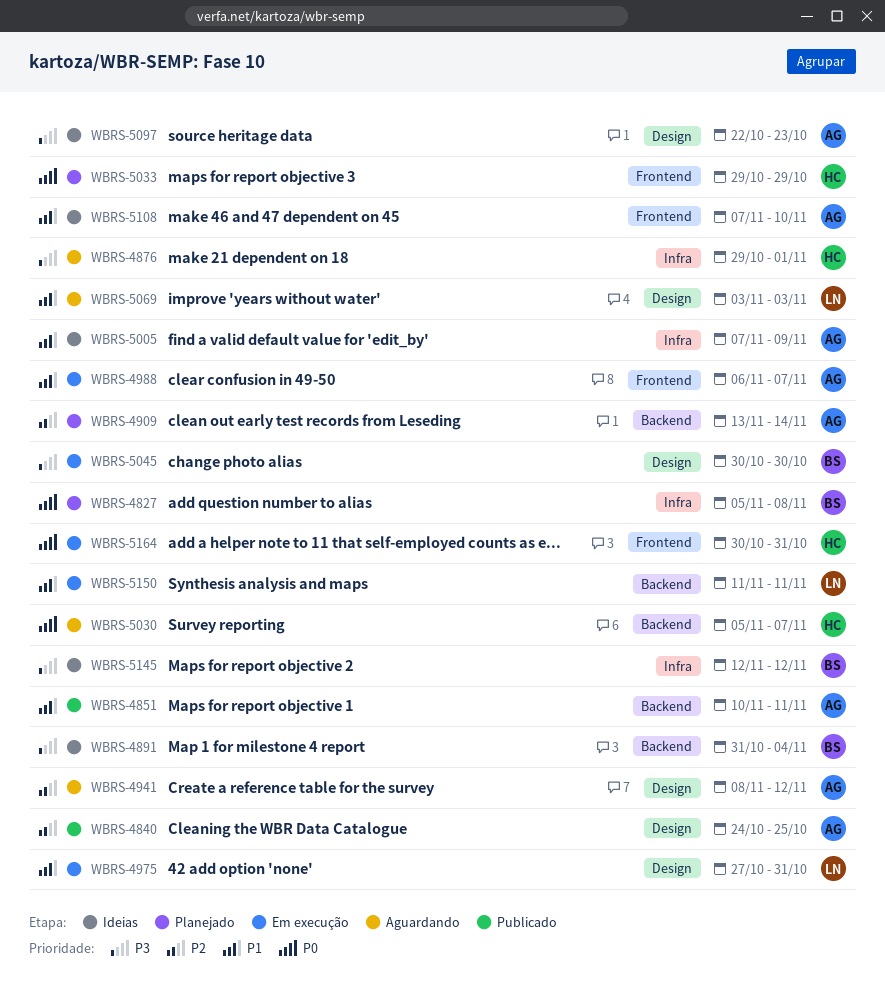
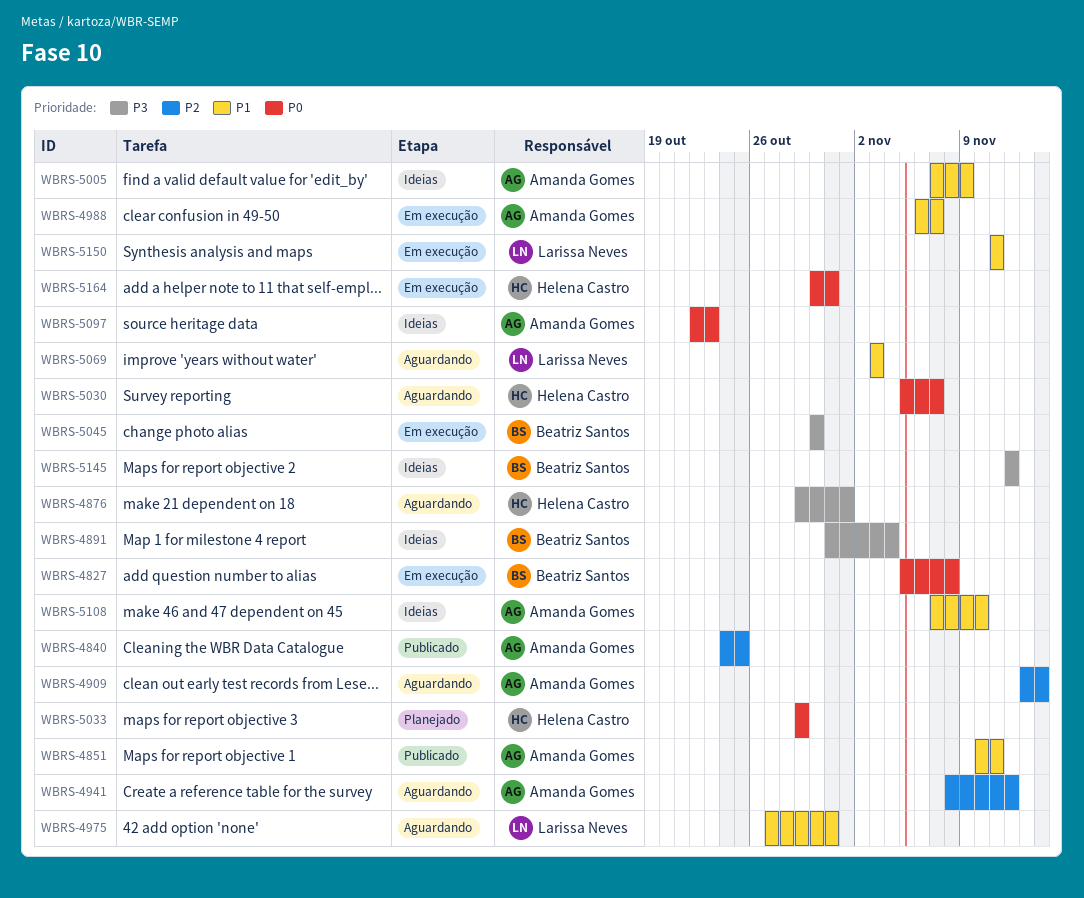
WBRS-4827, status: Planejado -> Em execução
WBRS-4909, status: Planejado -> Aguardando
WBRS-4975, status: Em execução -> Aguardando
WBRS-5097, priority: P3 -> P0

